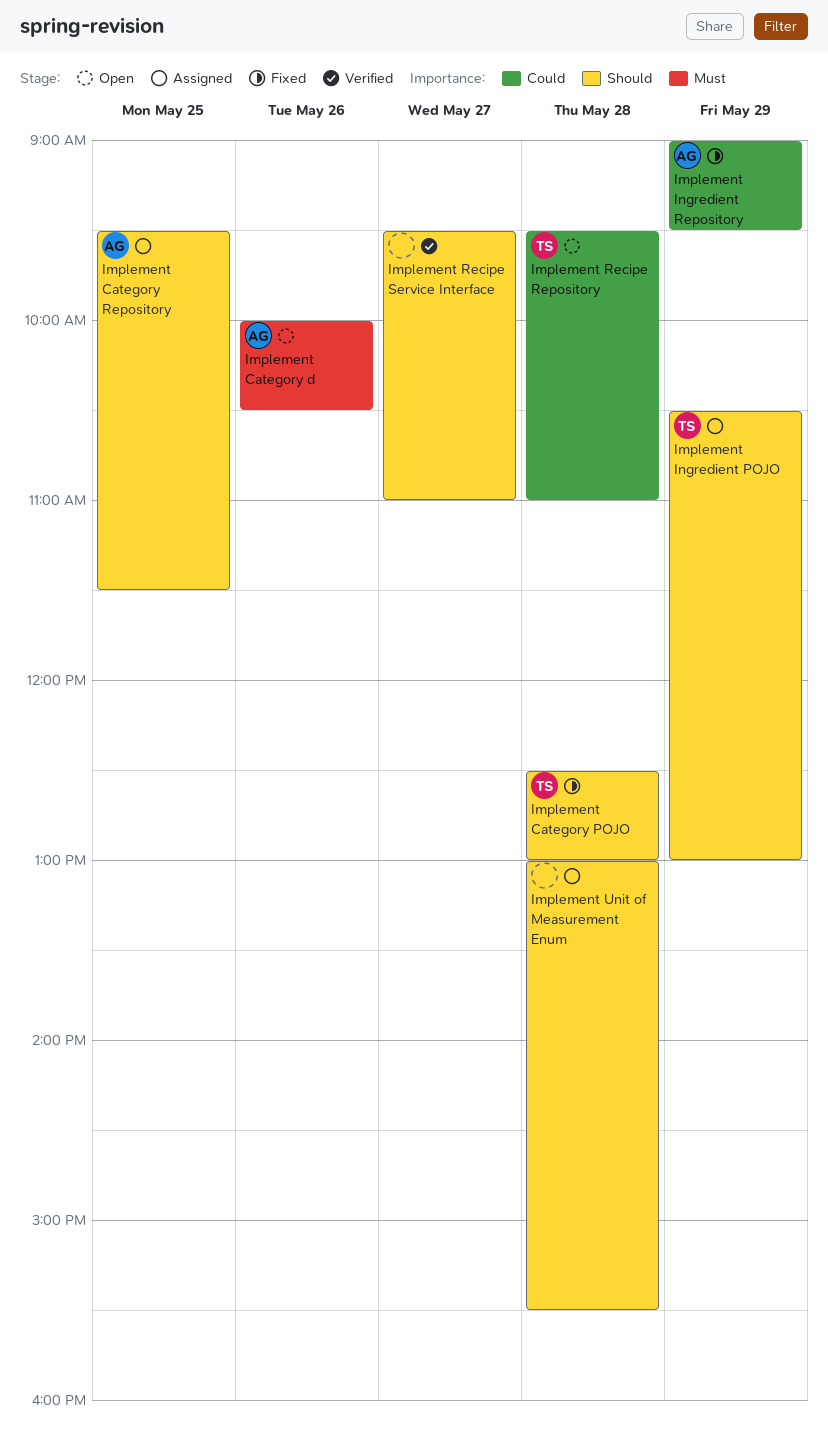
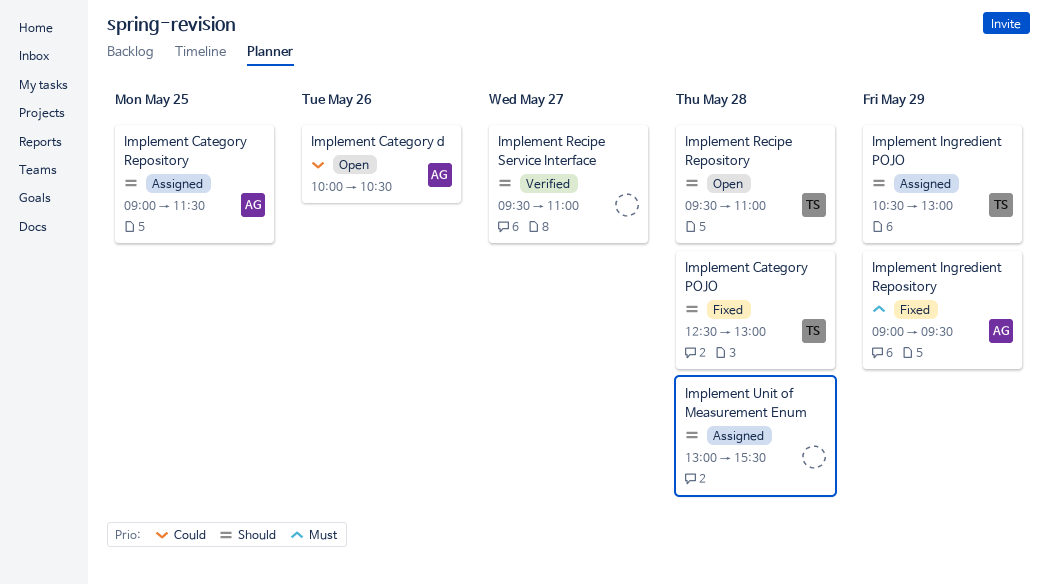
Implement Category d, priority: Must -> Could
Implement Category Repository, begins: 09:30 -> 09:00
Implement Ingredient Repository, priority: Could -> Must
Implement Recipe Repository, priority: Could -> Should

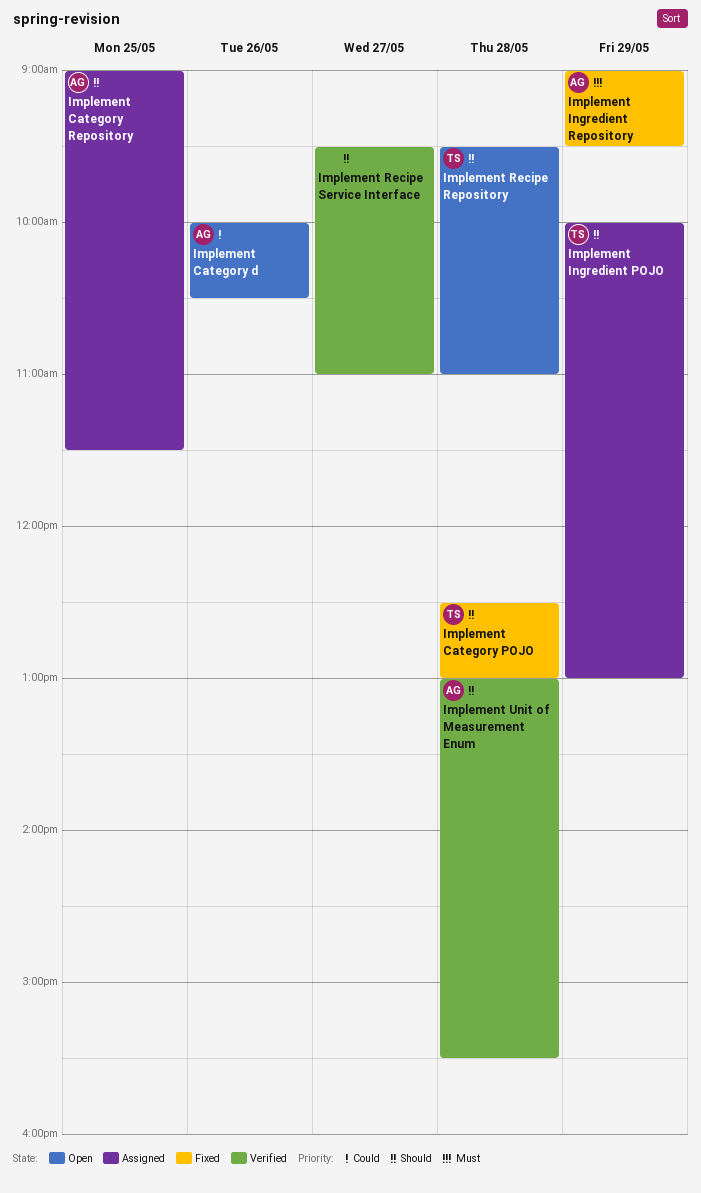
Implement Ingredient POJO, begins: 10:30 -> 10:00
Implement Unit of Measurement Enum, status: Assigned -> Verified
Implement Unit of Measurement Enum, owner: none -> AG

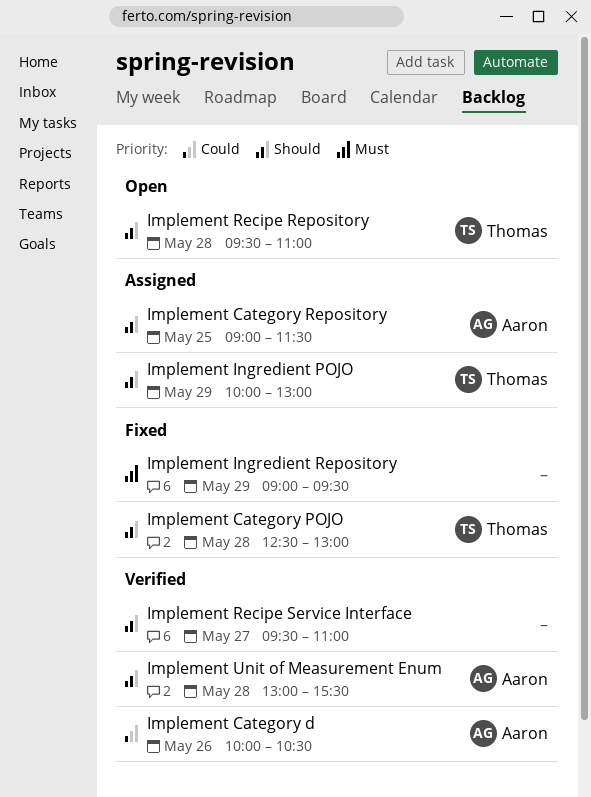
Implement Category d, status: Open -> Verified
Implement Ingredient Repository, owner: Aaron -> none

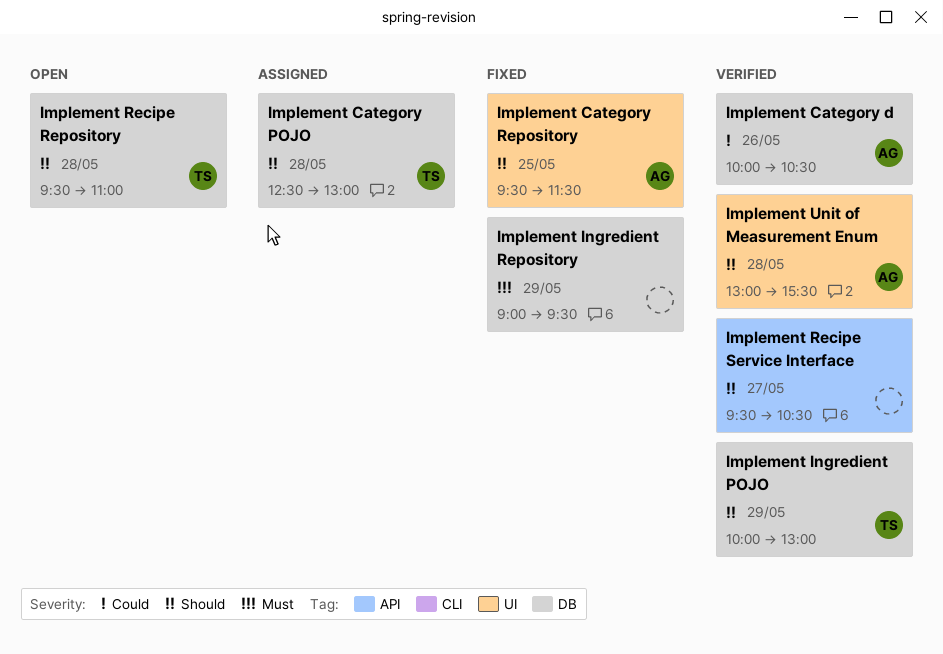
Implement Category POJO, status: Fixed -> Assigned
Implement Category Repository, status: Assigned -> Fixed
Implement Category Repository, begins: 09:00 -> 09:30
Implement Ingredient POJO, status: Assigned -> Verified
Implement Recipe Service Interface, ends: 11:00 -> 10:30

